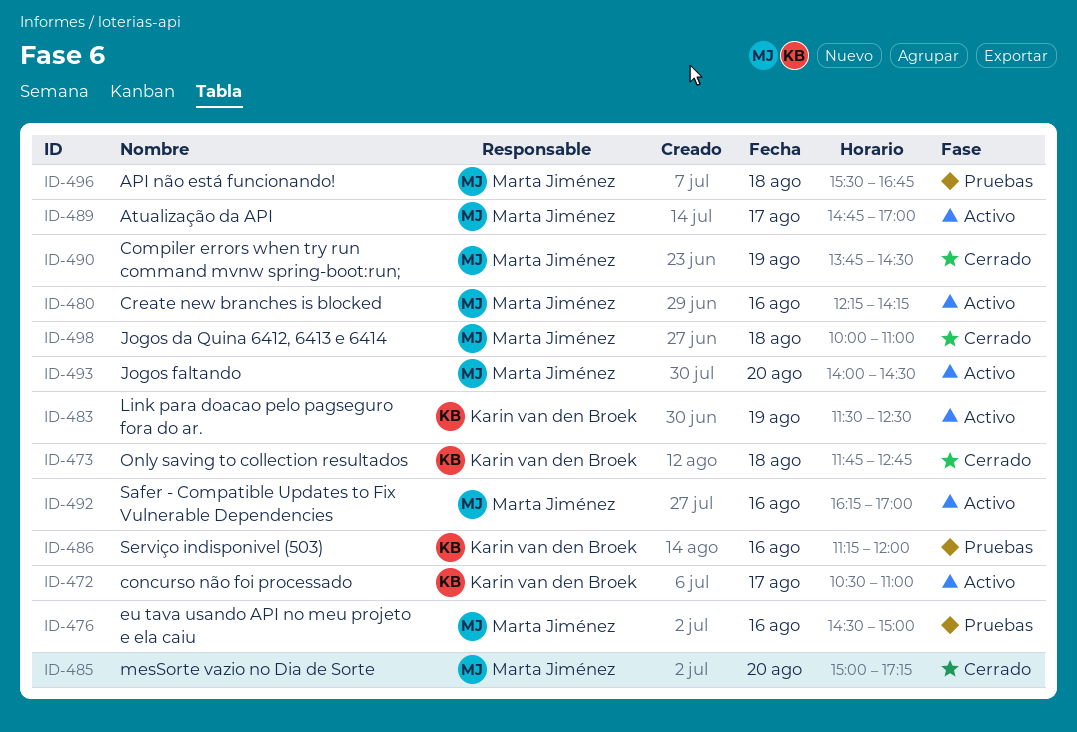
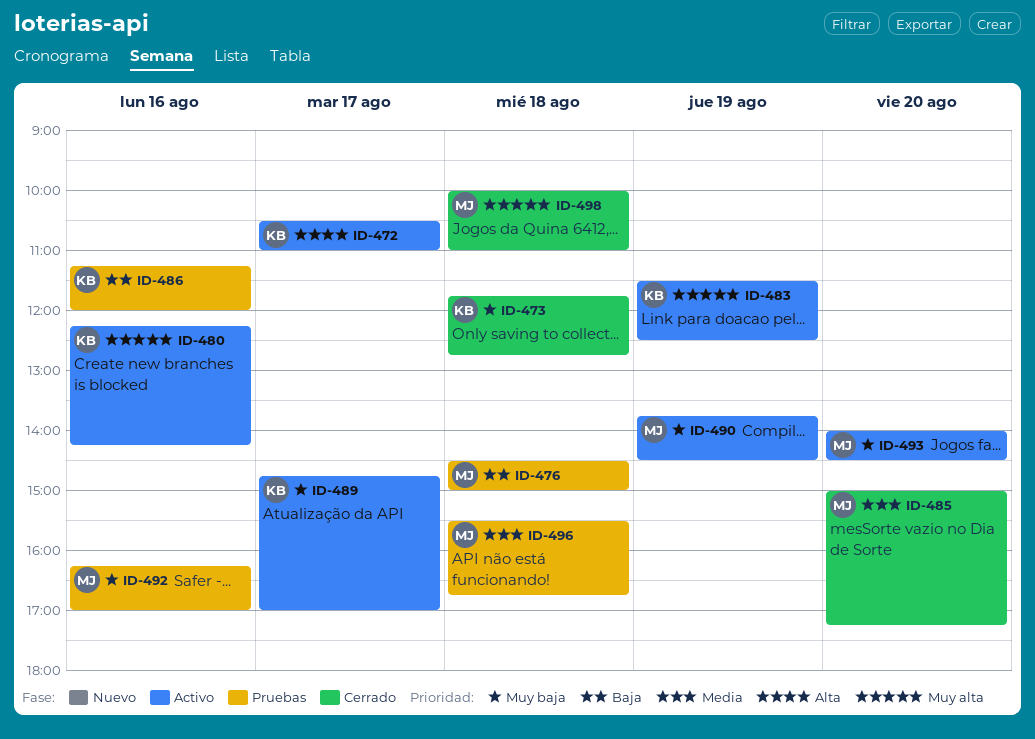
ID-476, day: Aug 16 -> Aug 18
ID-480, owner: Marta Jiménez -> Karin van den Broek
ID-489, owner: Marta Jiménez -> Karin van den Broek
ID-490, status: Cerrado -> Activo
ID-492, status: Activo -> Pruebas

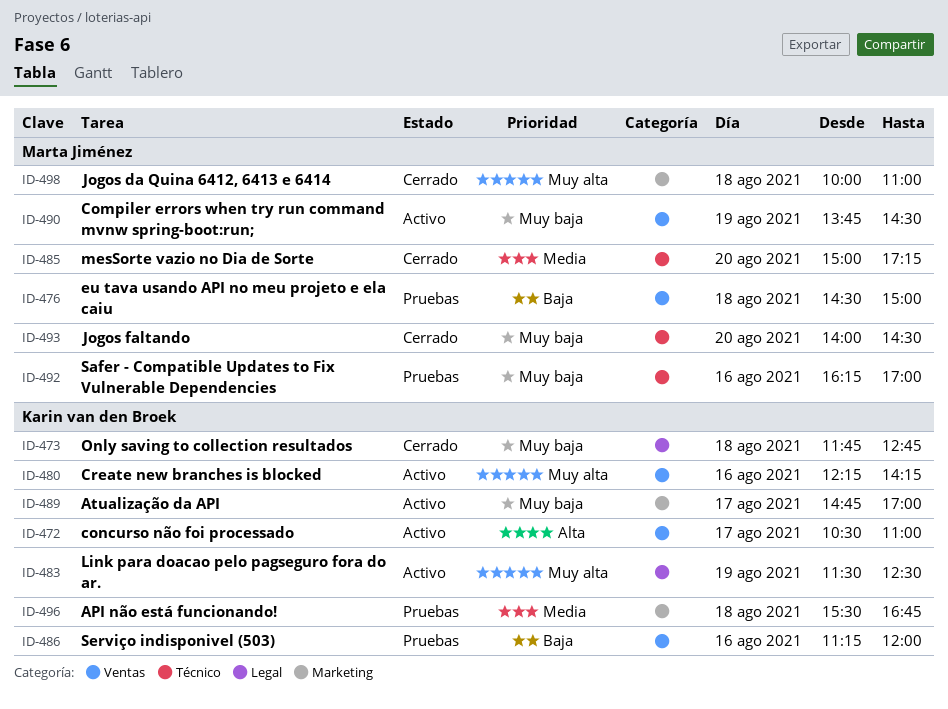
ID-493, status: Activo -> Cerrado
ID-496, owner: Marta Jiménez -> Karin van den Broek

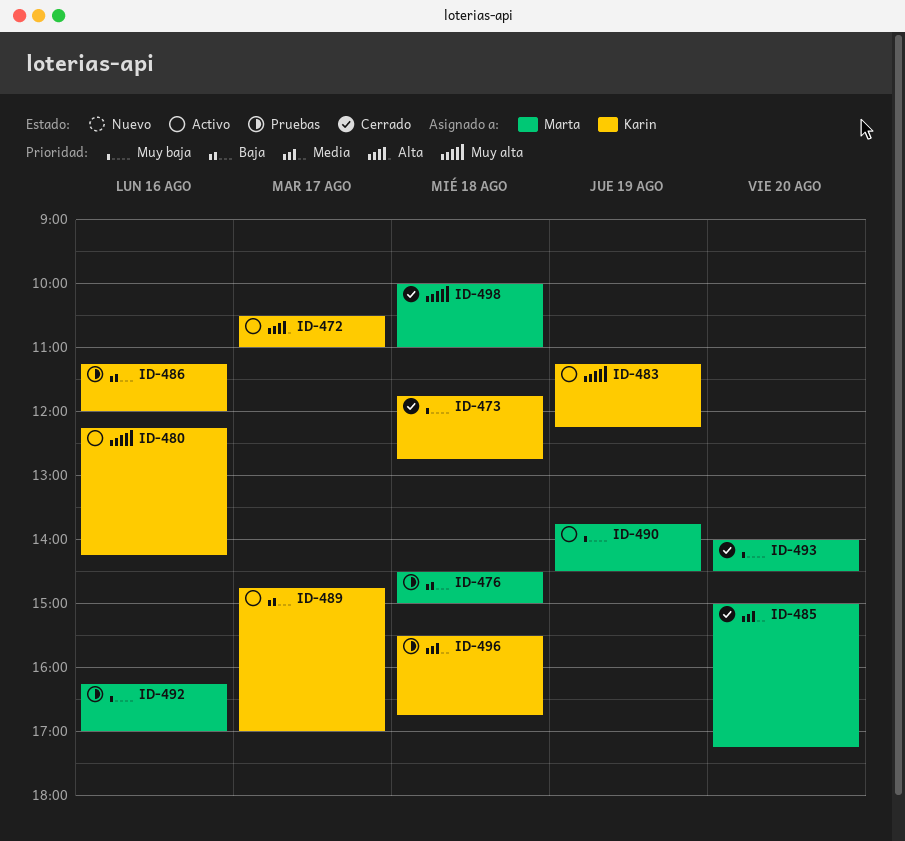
ID-483, begins: 11:30 -> 11:15
ID-483, ends: 12:30 -> 12:15
ID-489, priority: Muy baja -> Baja

